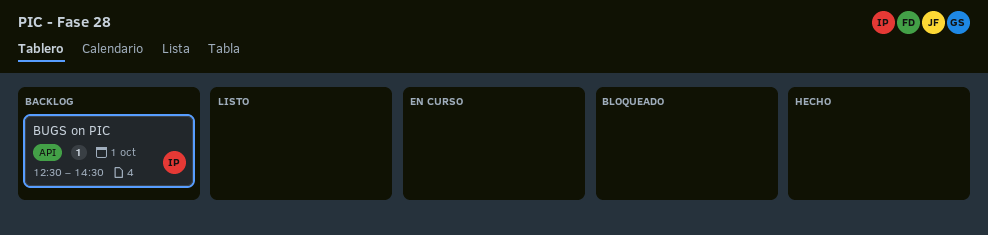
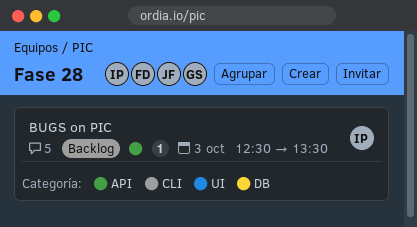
BUGS on PIC, day: Oct 1 -> Oct 3
BUGS on PIC, ends: 14:30 -> 13:30

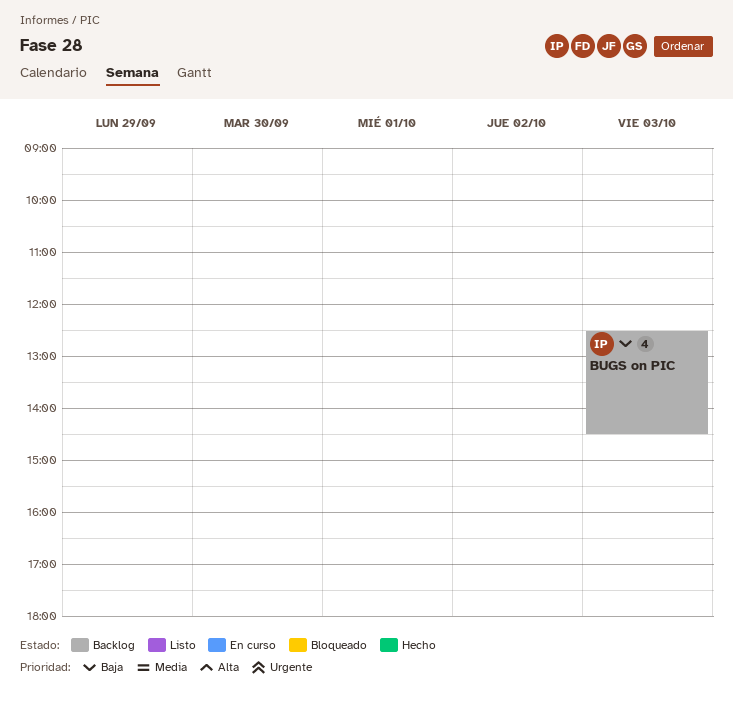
BUGS on PIC, estimate: 1 -> 4
BUGS on PIC, ends: 13:30 -> 14:30

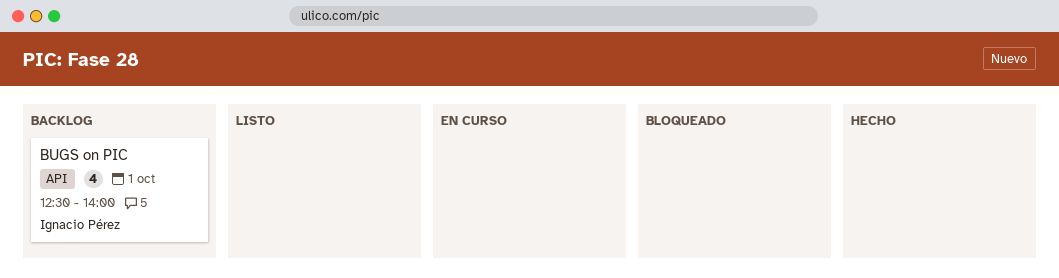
BUGS on PIC, day: Oct 3 -> Oct 1
BUGS on PIC, ends: 14:30 -> 14:00

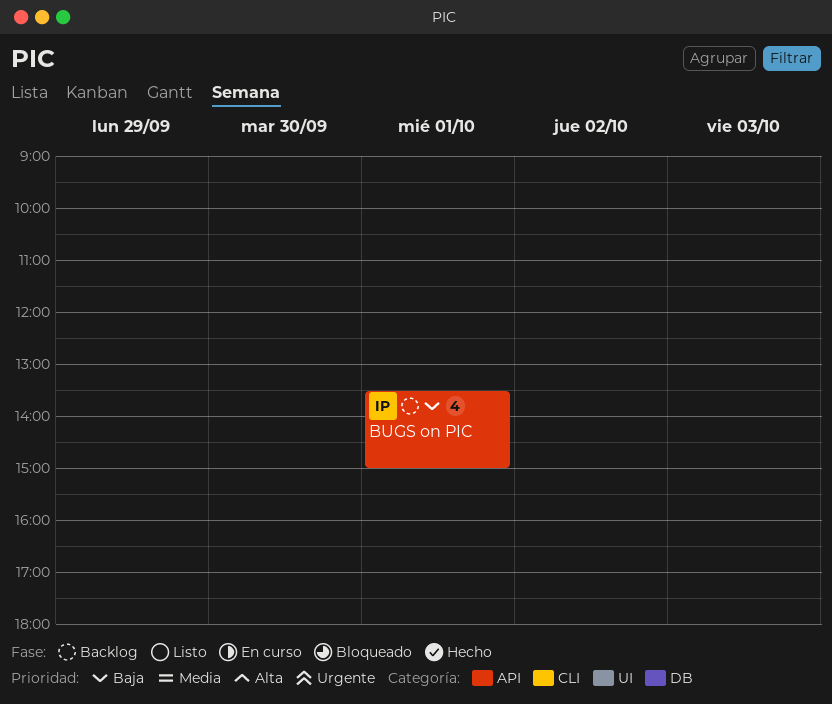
BUGS on PIC, begins: 12:30 -> 13:30
BUGS on PIC, ends: 14:00 -> 15:00

